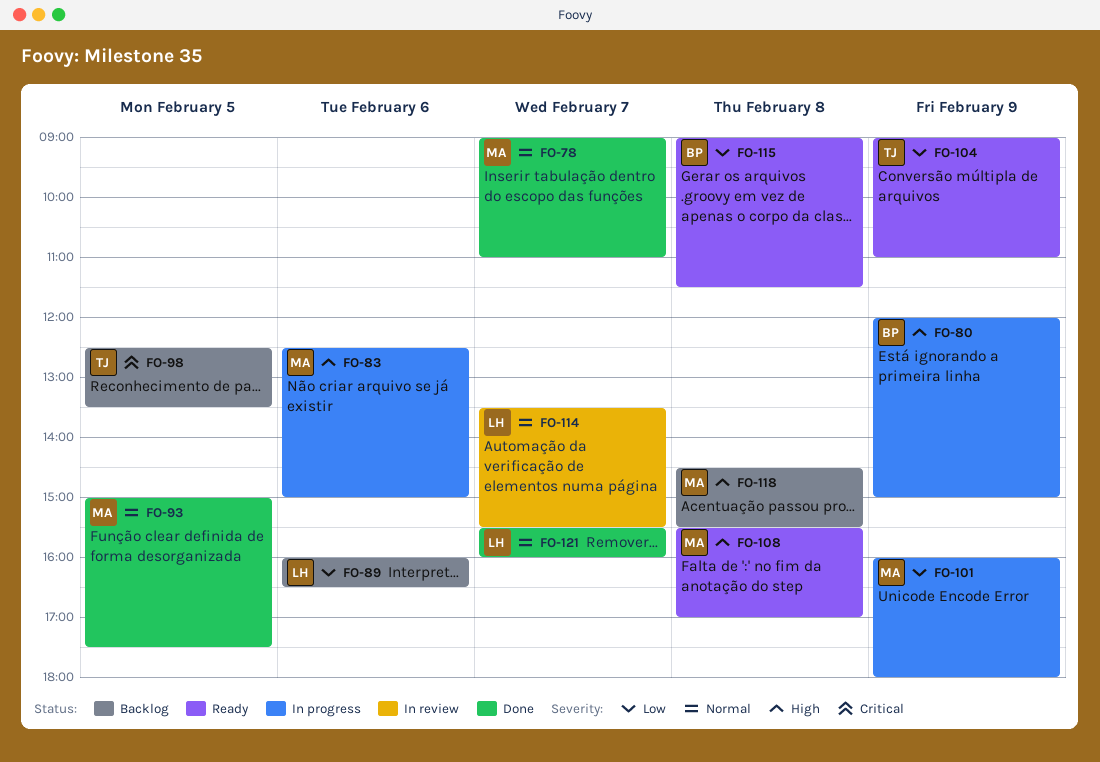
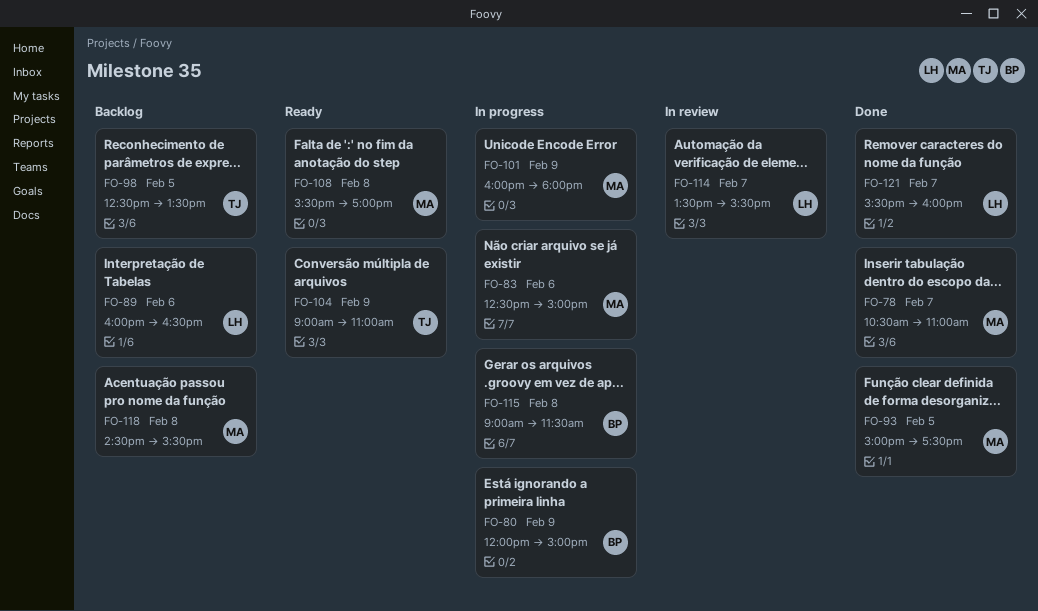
FO-78, begins: 09:00 -> 10:30
FO-115, status: Ready -> In progress

